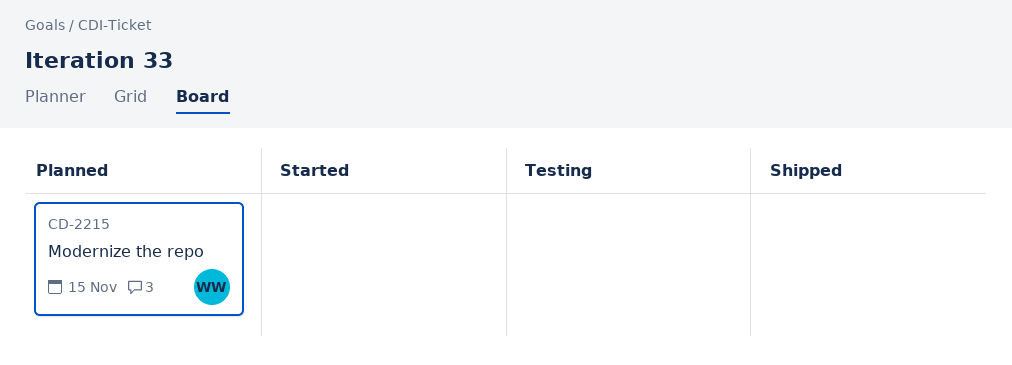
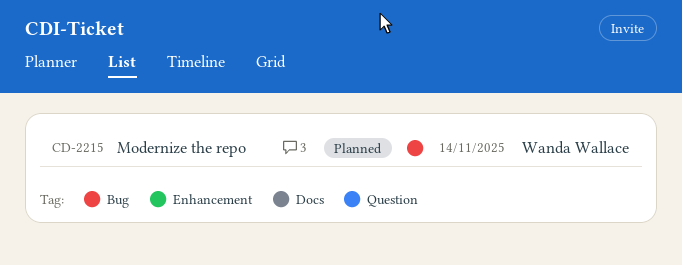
CD-2215, due: Nov 15 -> Nov 14

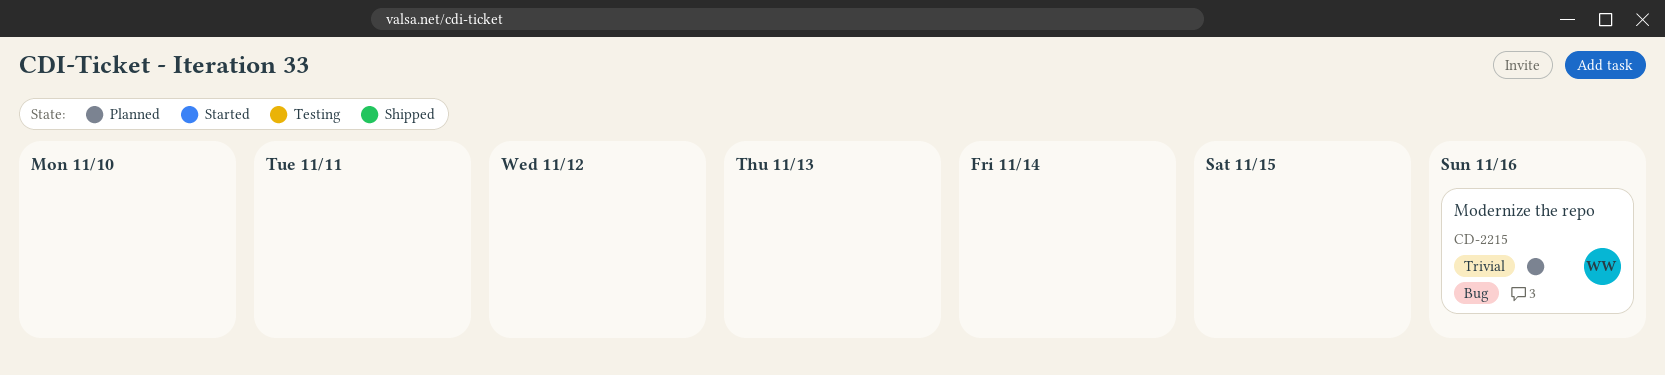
CD-2215, due: Nov 14 -> Nov 16

